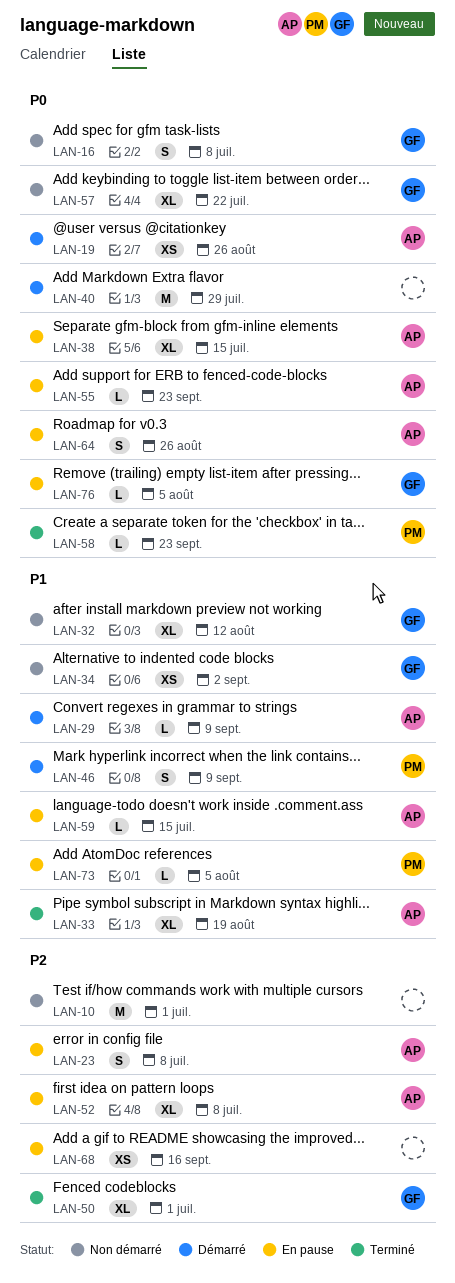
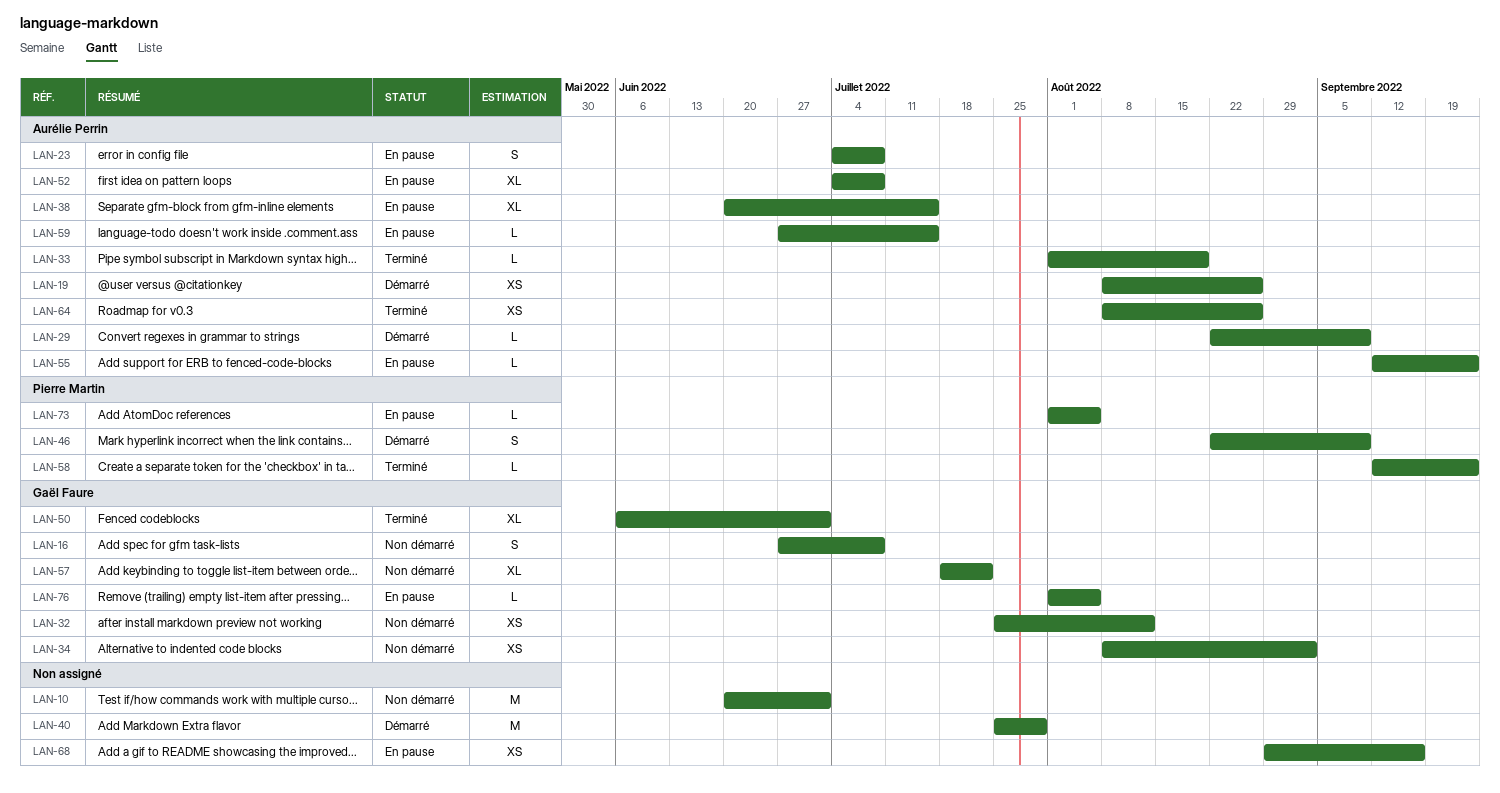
LAN-32, estimate: XL -> XS
LAN-33, estimate: XL -> L
LAN-64, status: En pause -> Terminé
LAN-64, estimate: S -> XS

